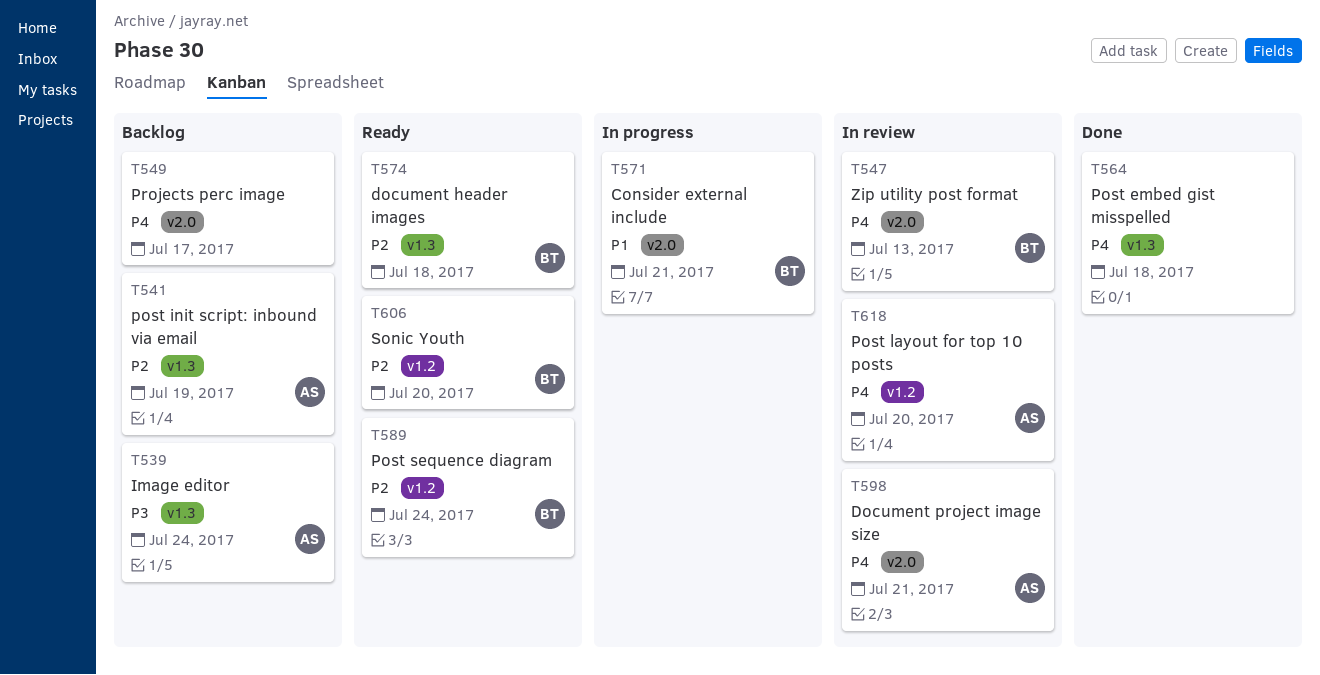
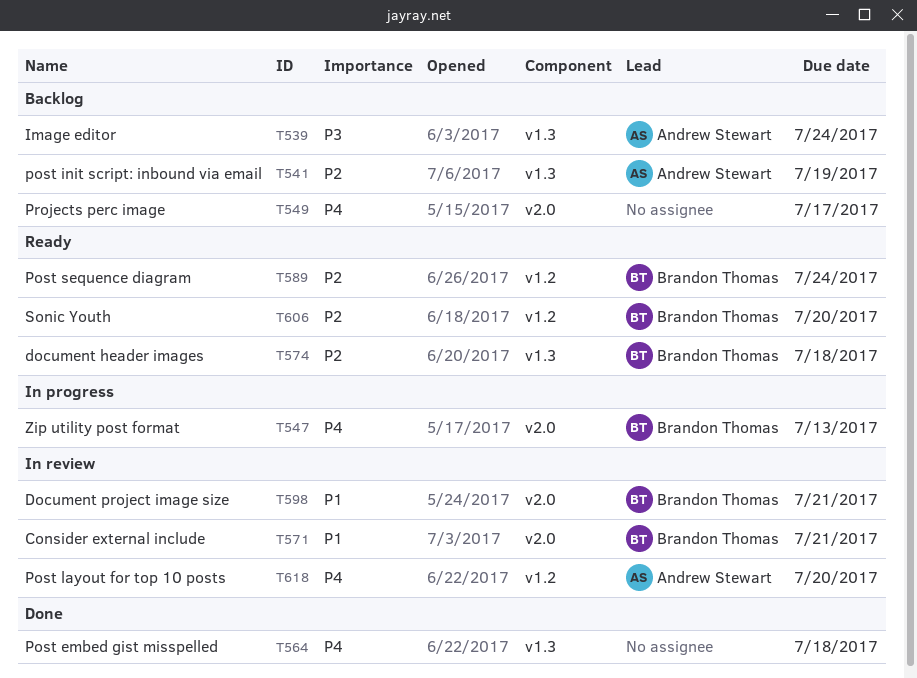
T547, status: In review -> In progress
T571, status: In progress -> In review
T598, owner: Andrew Stewart -> Brandon Thomas
T598, priority: P4 -> P1

